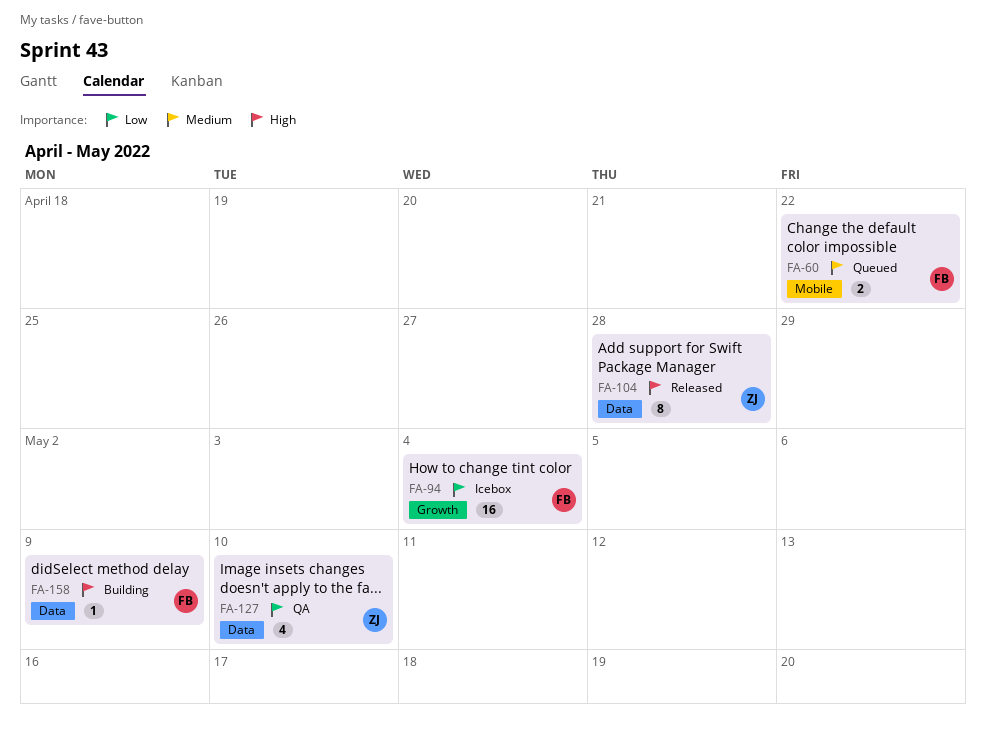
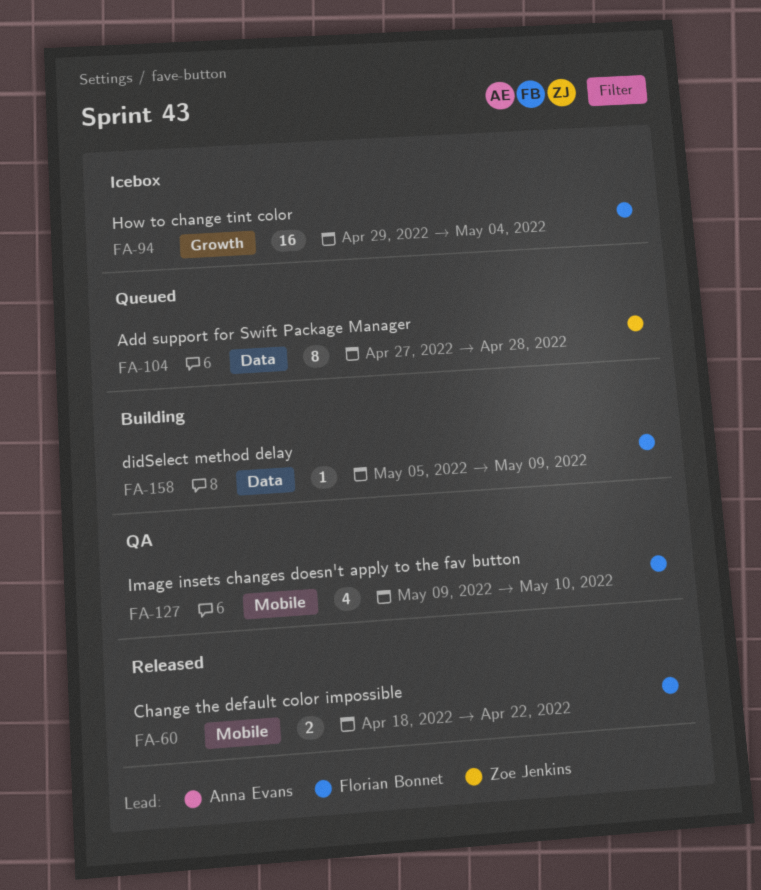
FA-60, status: Queued -> Released
FA-104, status: Released -> Queued
FA-127, owner: Zoe Jenkins -> Florian Bonnet
FA-127, label: Data -> Mobile

